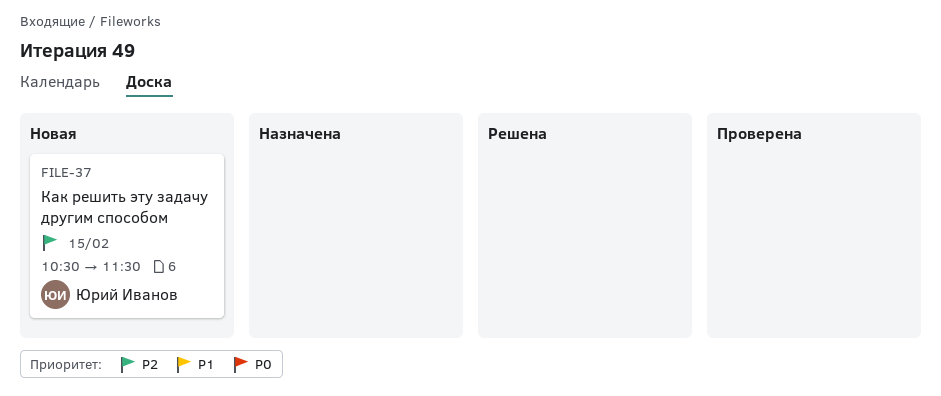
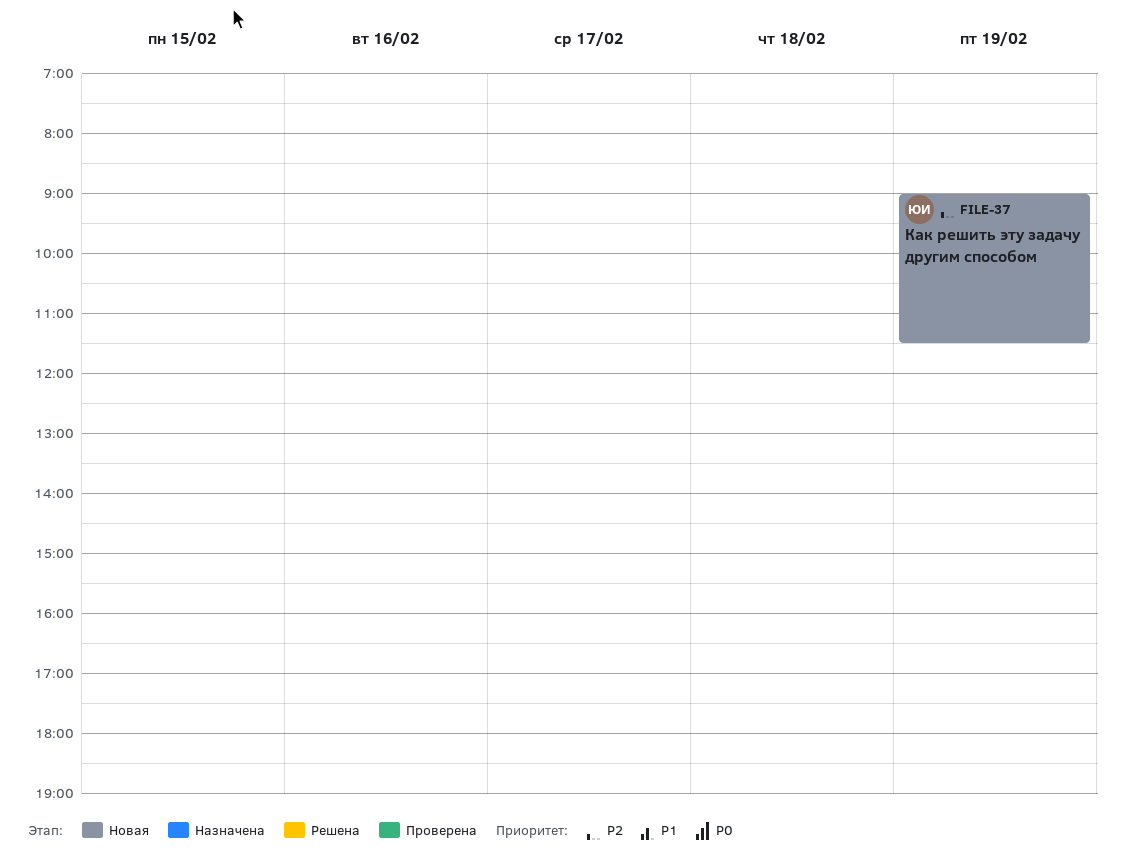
FILE-37, day: Feb 15 -> Feb 19
FILE-37, begins: 10:30 -> 09:00

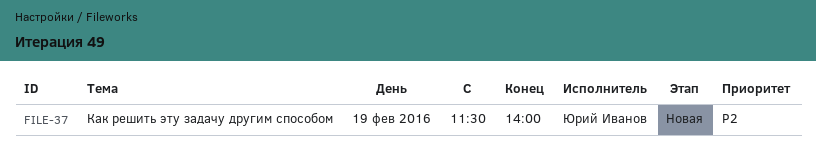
FILE-37, begins: 09:00 -> 11:30
FILE-37, ends: 11:30 -> 14:00

